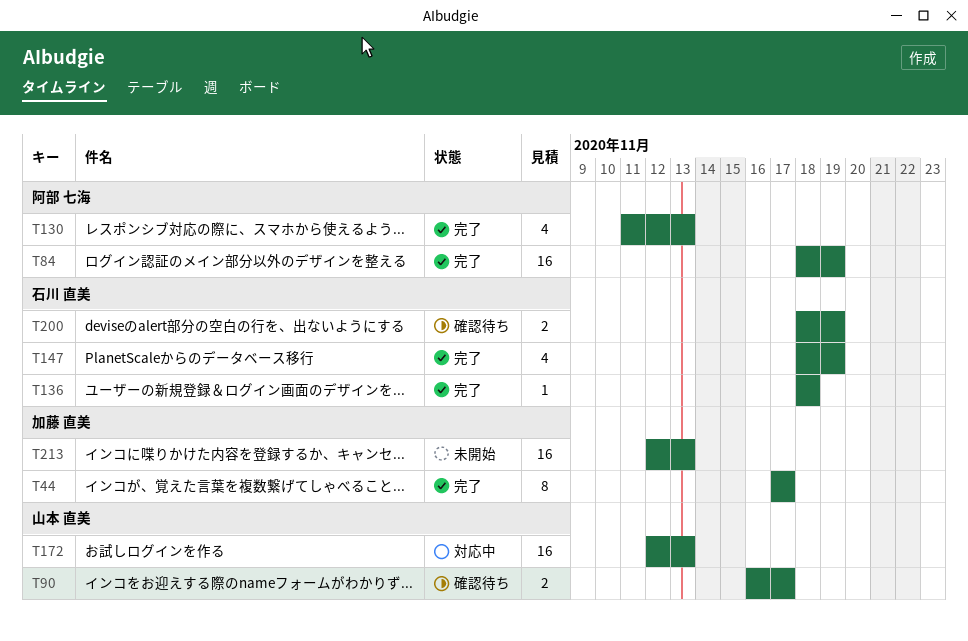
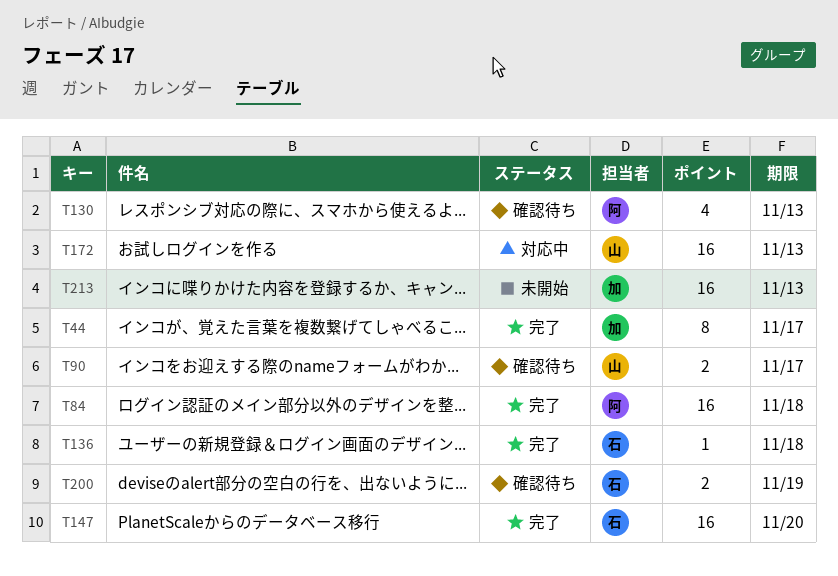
T84, due: Nov 19 -> Nov 18
T130, status: 完了 -> 確認待ち
T147, estimate: 4 -> 16
T147, due: Nov 19 -> Nov 20

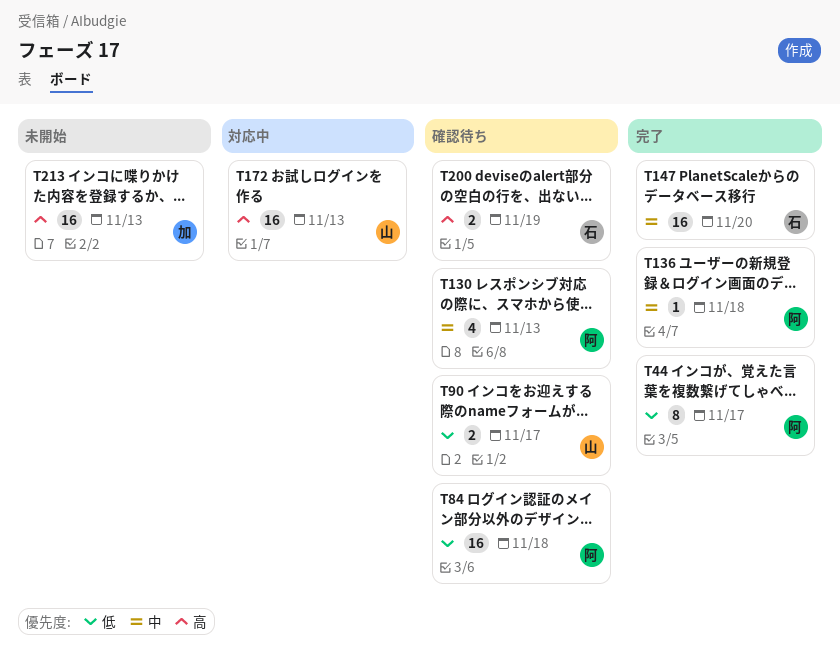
T44, owner: 加 -> 阿
T84, status: 完了 -> 確認待ち
T136, owner: 石 -> 阿

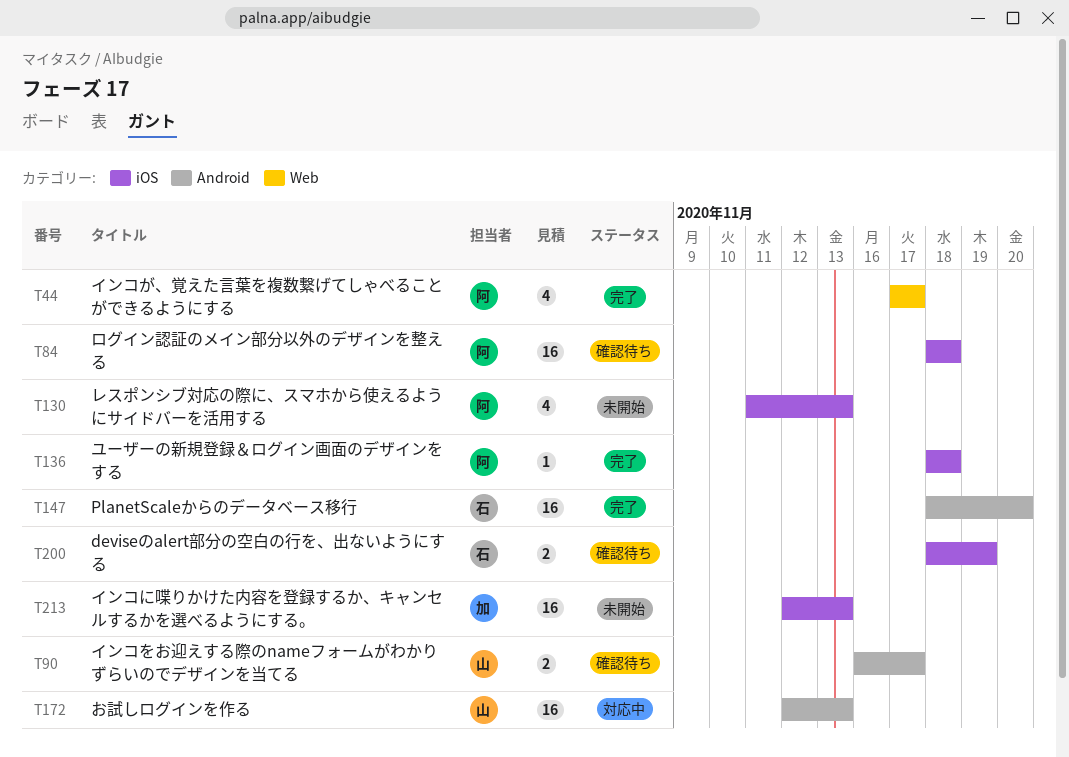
T44, estimate: 8 -> 4
T130, status: 確認待ち -> 未開始

